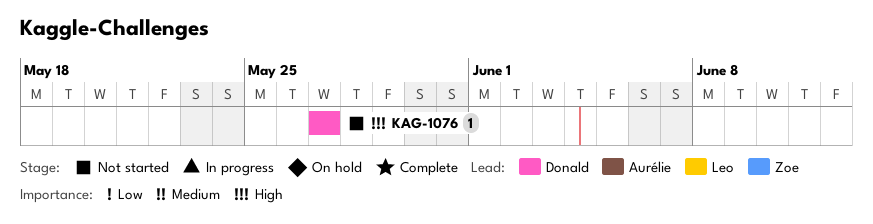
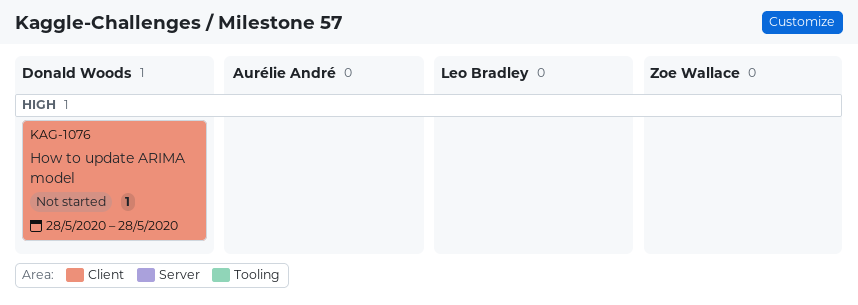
KAG-1076, start: May 27 -> May 28
KAG-1076, due: May 27 -> May 28

